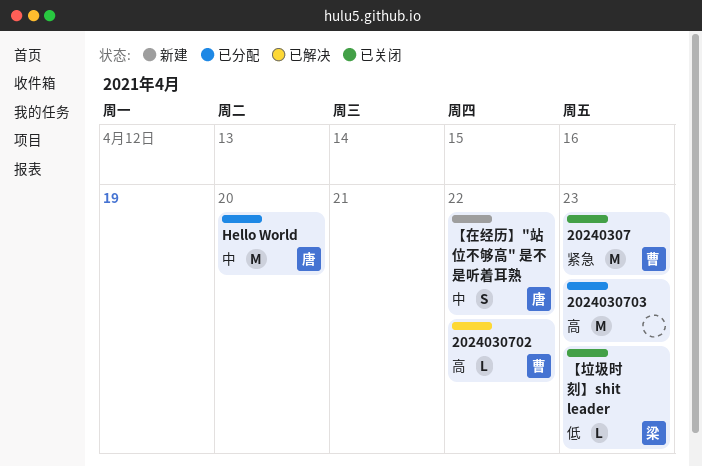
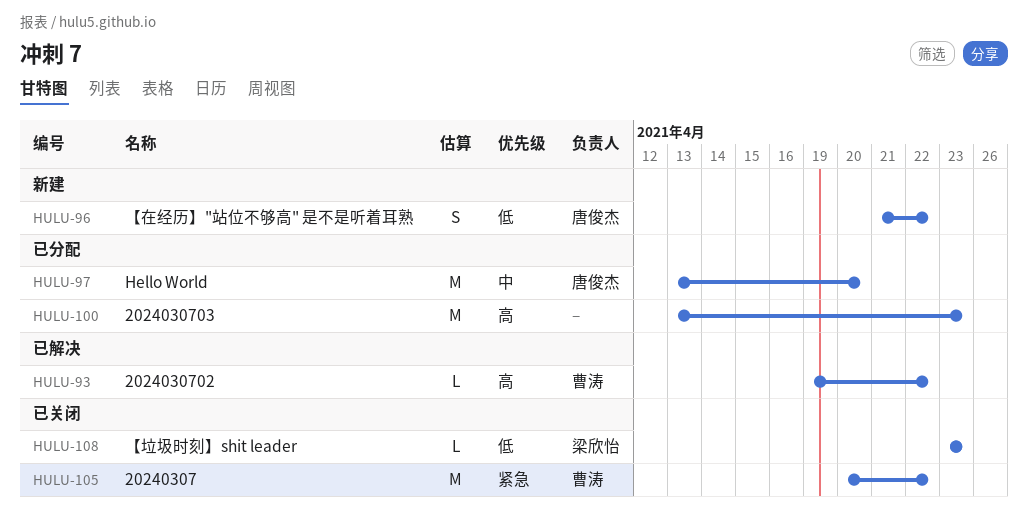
20240307, due: Apr 23 -> Apr 22
【在经历】"站位不够高" 是不是听着耳熟, priority: 中 -> 低

